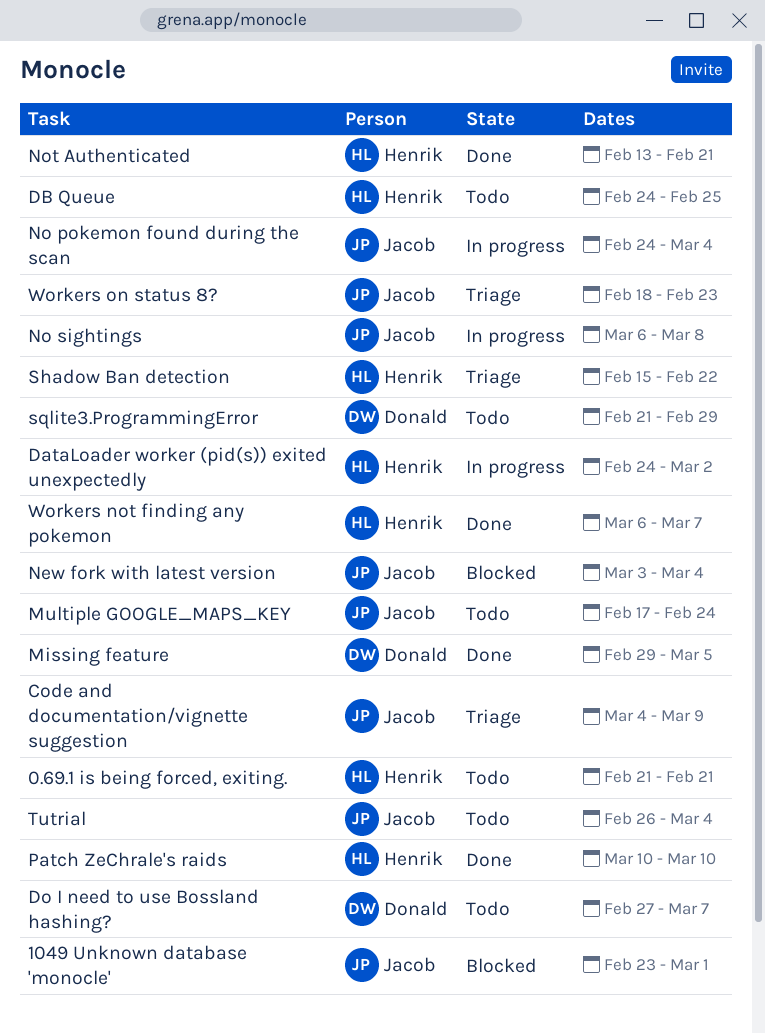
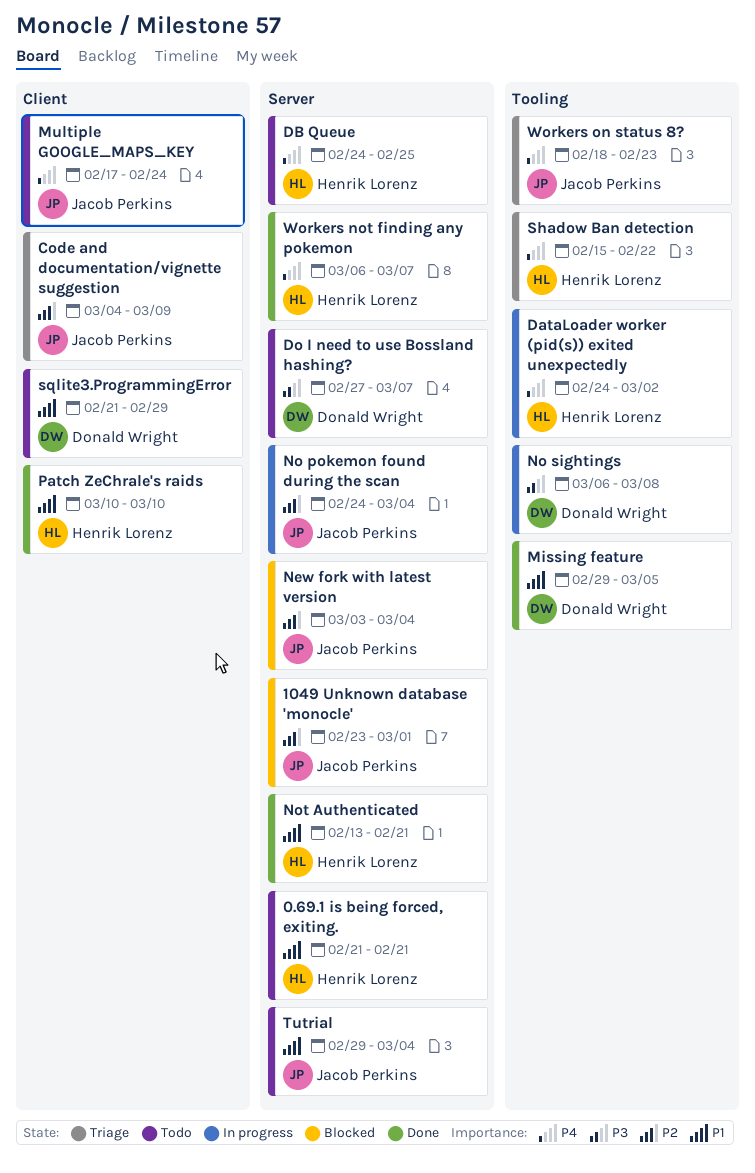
No sightings, owner: Jacob Perkins -> Donald Wright
Tutrial, start: Feb 26 -> Feb 29

